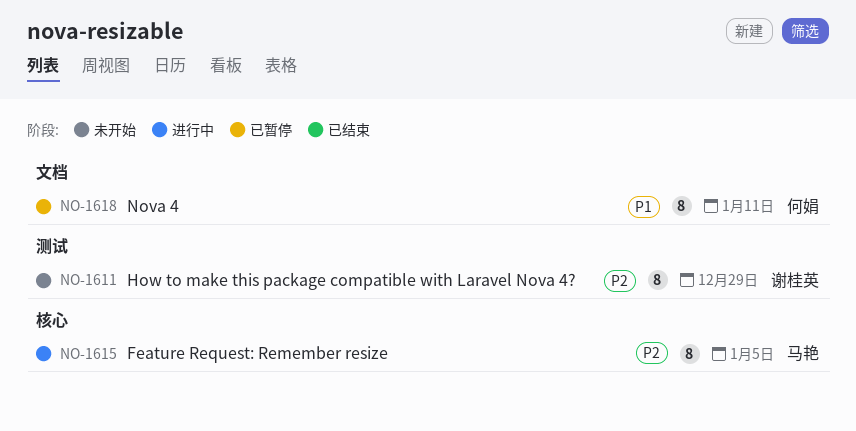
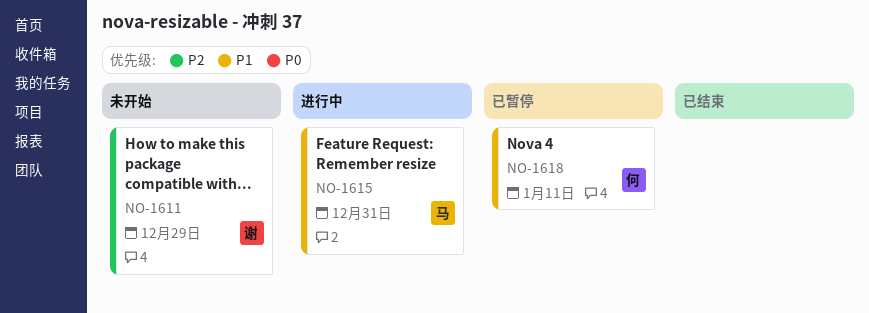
NO-1615, priority: P2 -> P1
NO-1615, due: Jan 5 -> Dec 31

